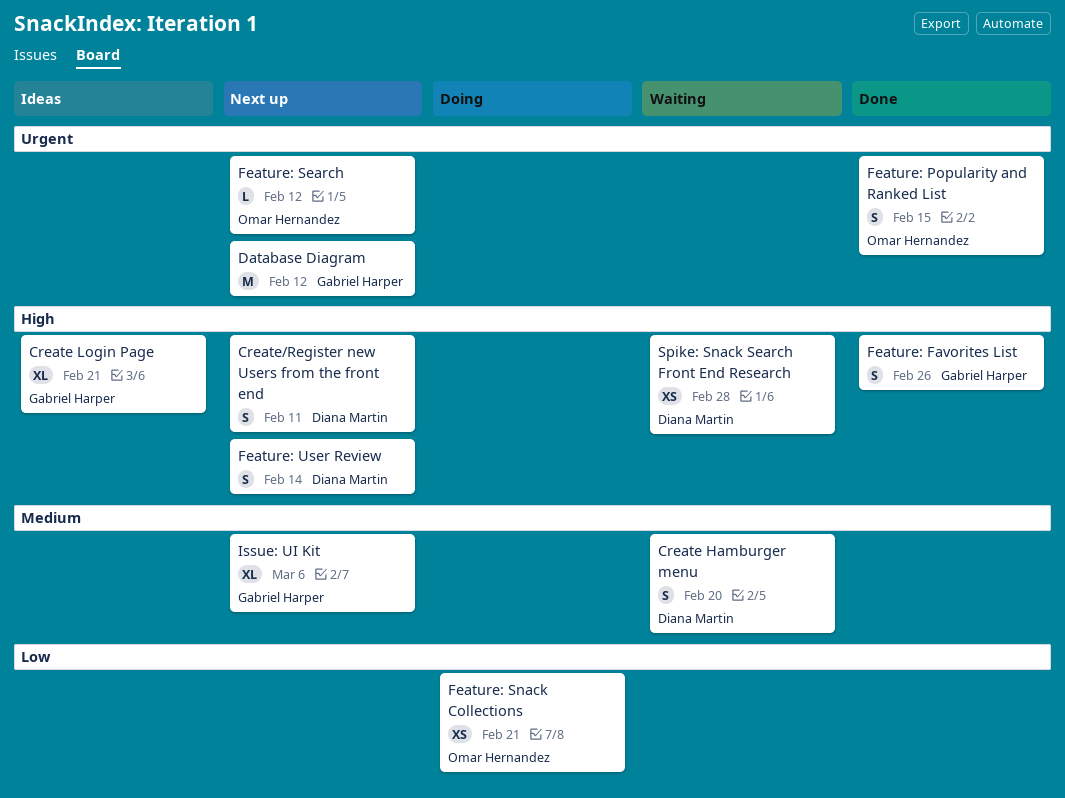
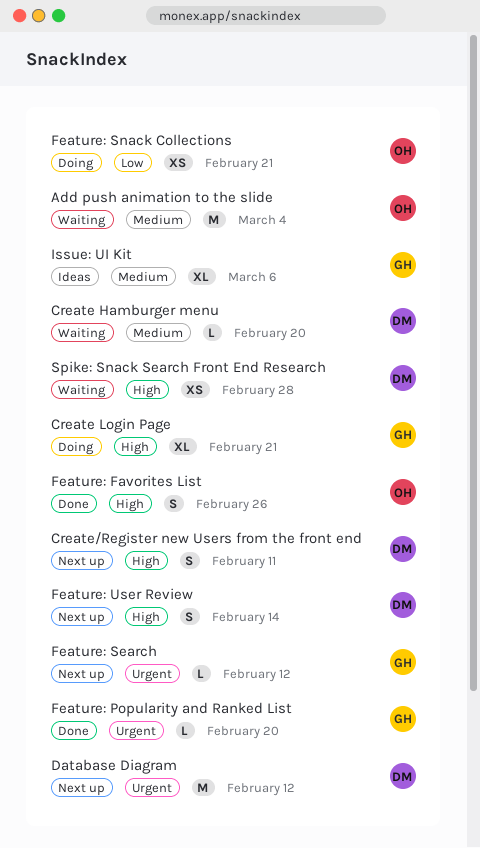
Add push animation to the slide: none -> present
Create Hamburger menu, estimate: S -> L
Create Login Page, status: Ideas -> Doing
Database Diagram, owner: Gabriel Harper -> Diana Martin
Feature: Favorites List, owner: Gabriel Harper -> Omar Hernandez
Feature: Popularity and Ranked List, owner: Omar Hernandez -> Gabriel Harper
Feature: Popularity and Ranked List, estimate: S -> L
Feature: Popularity and Ranked List, due: Feb 15 -> Feb 20
Feature: Search, owner: Omar Hernandez -> Gabriel Harper
Issue: UI Kit, status: Next up -> Ideas

